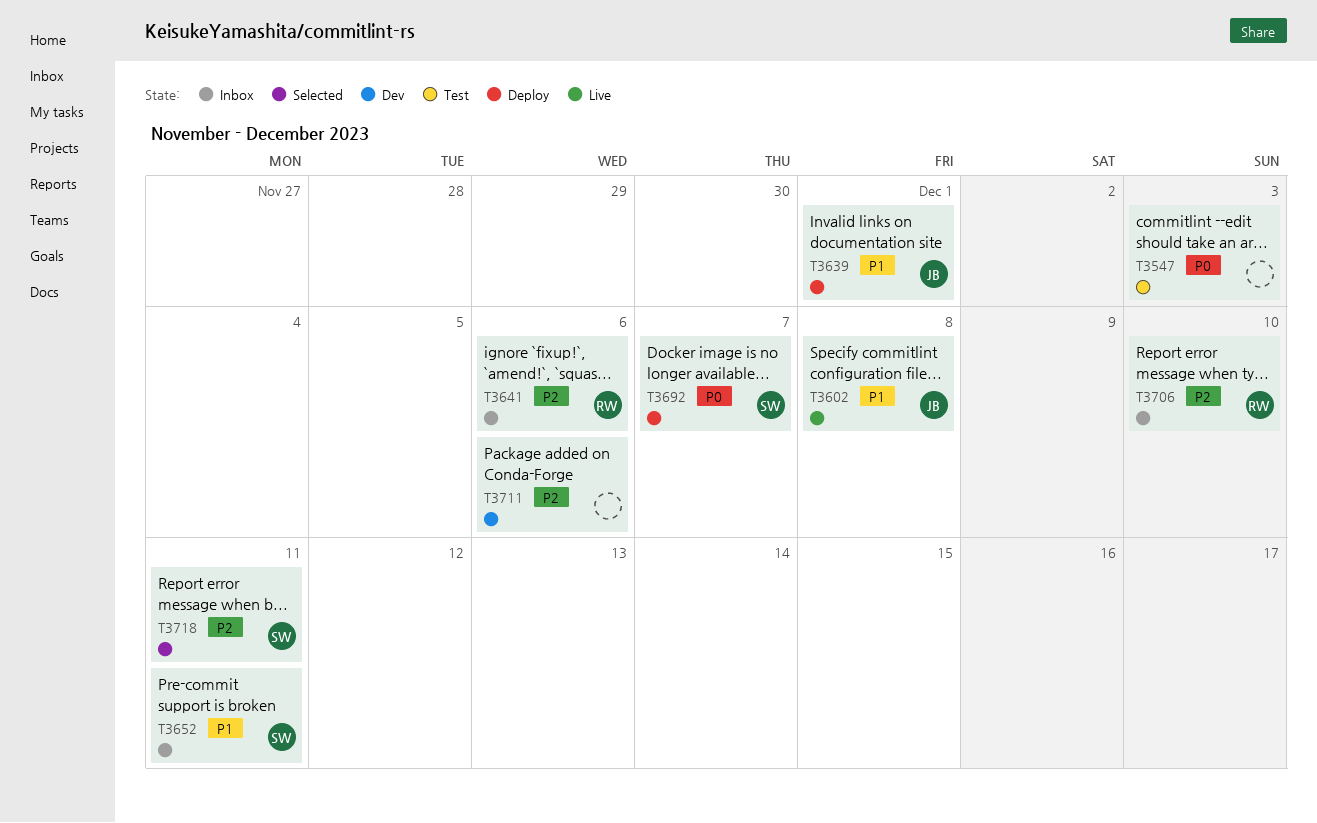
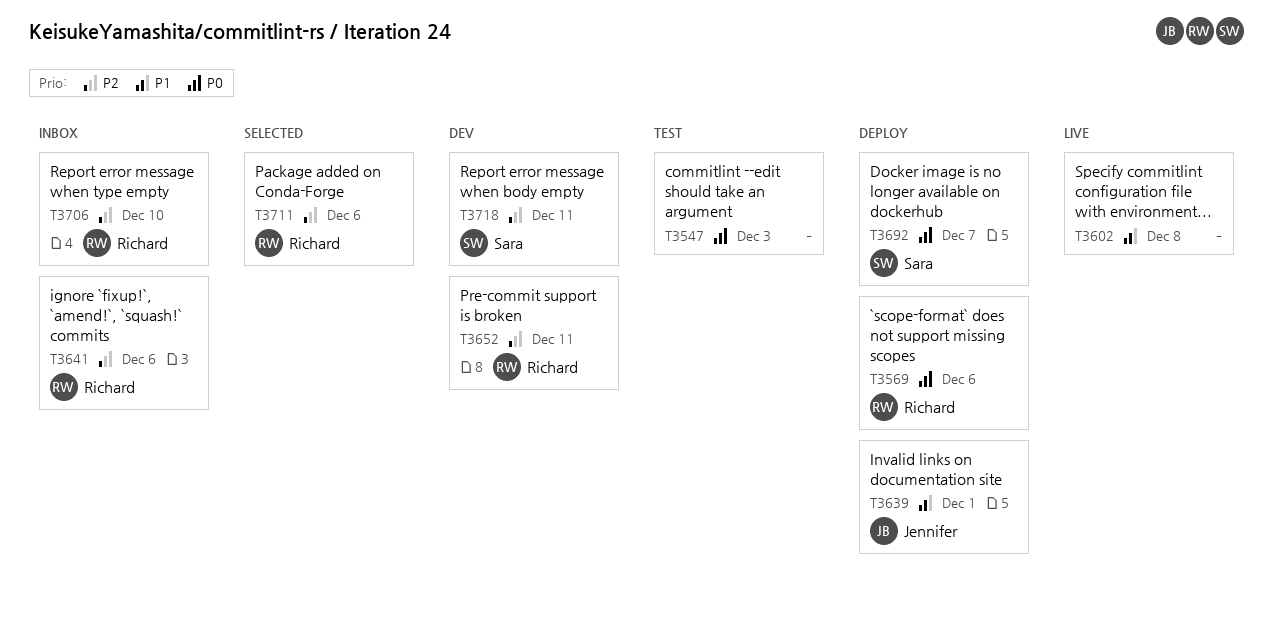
T3569: none -> present
T3602, owner: Jennifer -> none
T3652, status: Inbox -> Dev
T3652, owner: Sara -> Richard
T3652, priority: P1 -> P2
T3711, status: Dev -> Selected
T3711, owner: none -> Richard
T3718, status: Selected -> Dev

